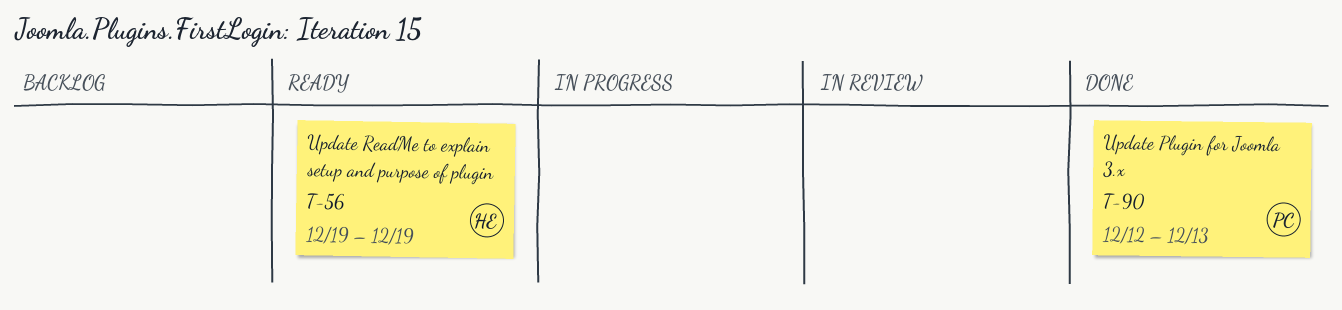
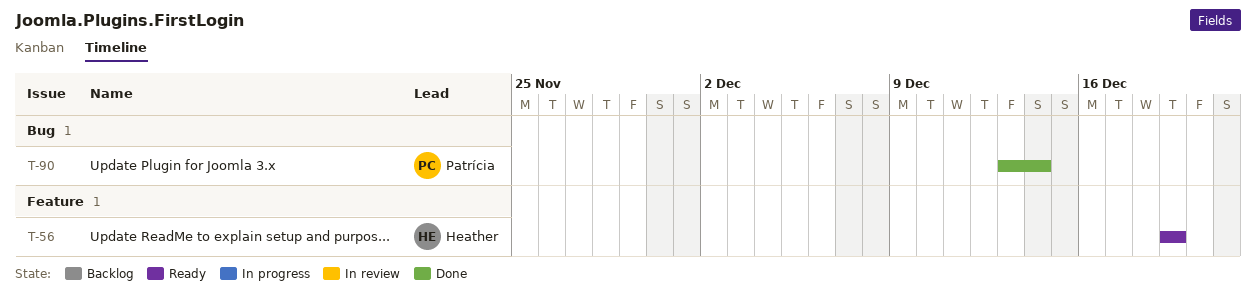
T-90, start: Dec 12 -> Dec 13
T-90, due: Dec 13 -> Dec 14

